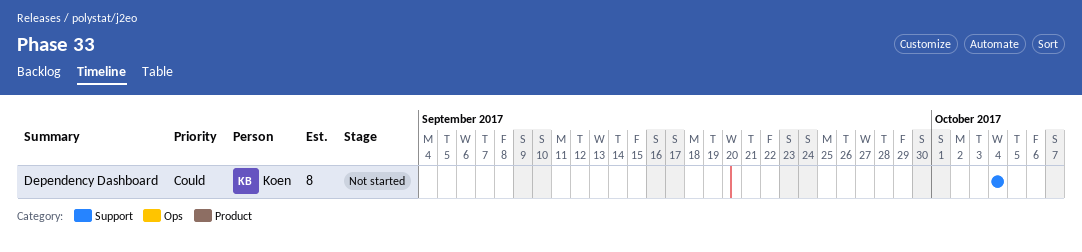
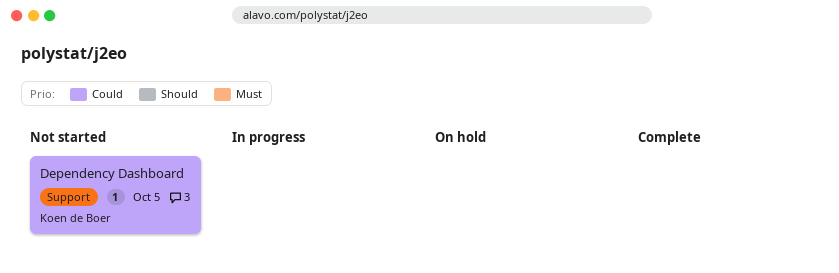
Dependency Dashboard, estimate: 8 -> 1
Dependency Dashboard, due: Oct 4 -> Oct 5

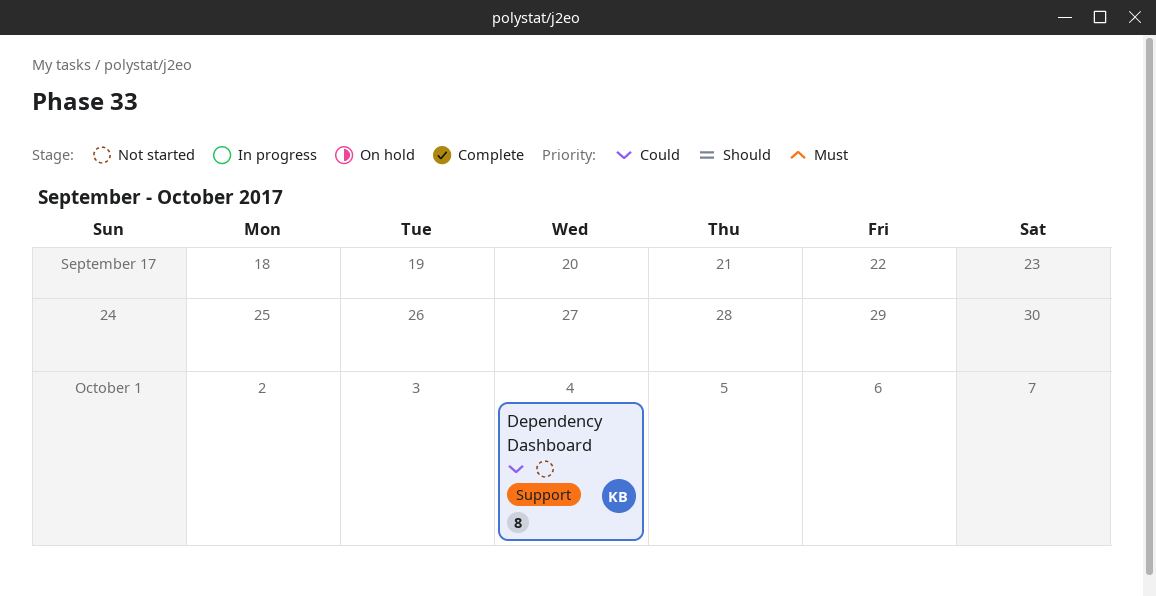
Dependency Dashboard, estimate: 1 -> 8
Dependency Dashboard, due: Oct 5 -> Oct 4

